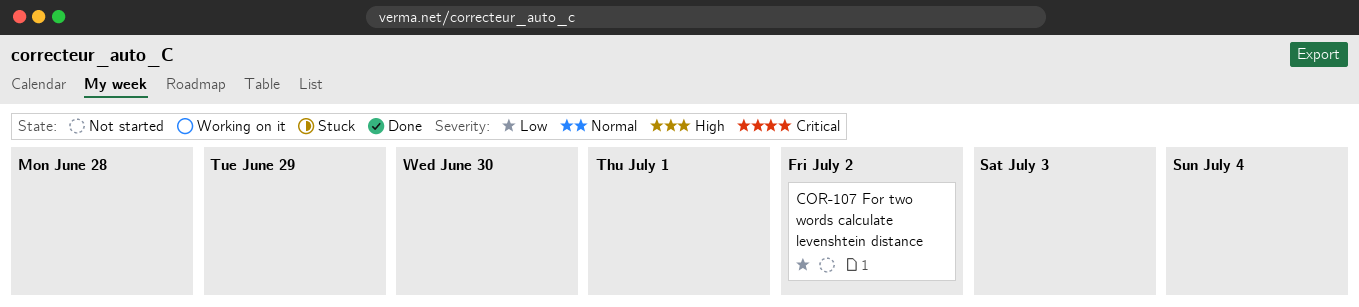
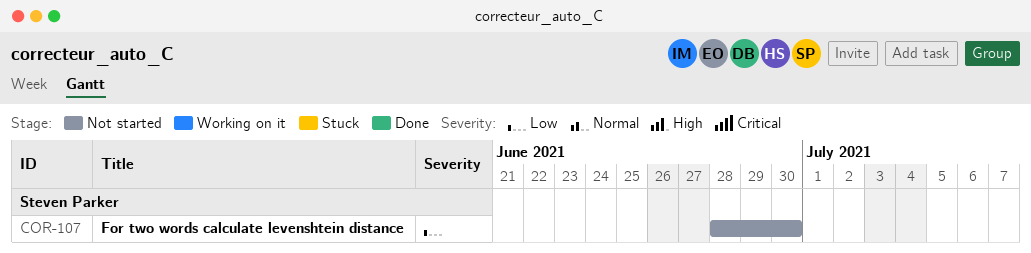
COR-107, due: Jul 2 -> Jun 30

